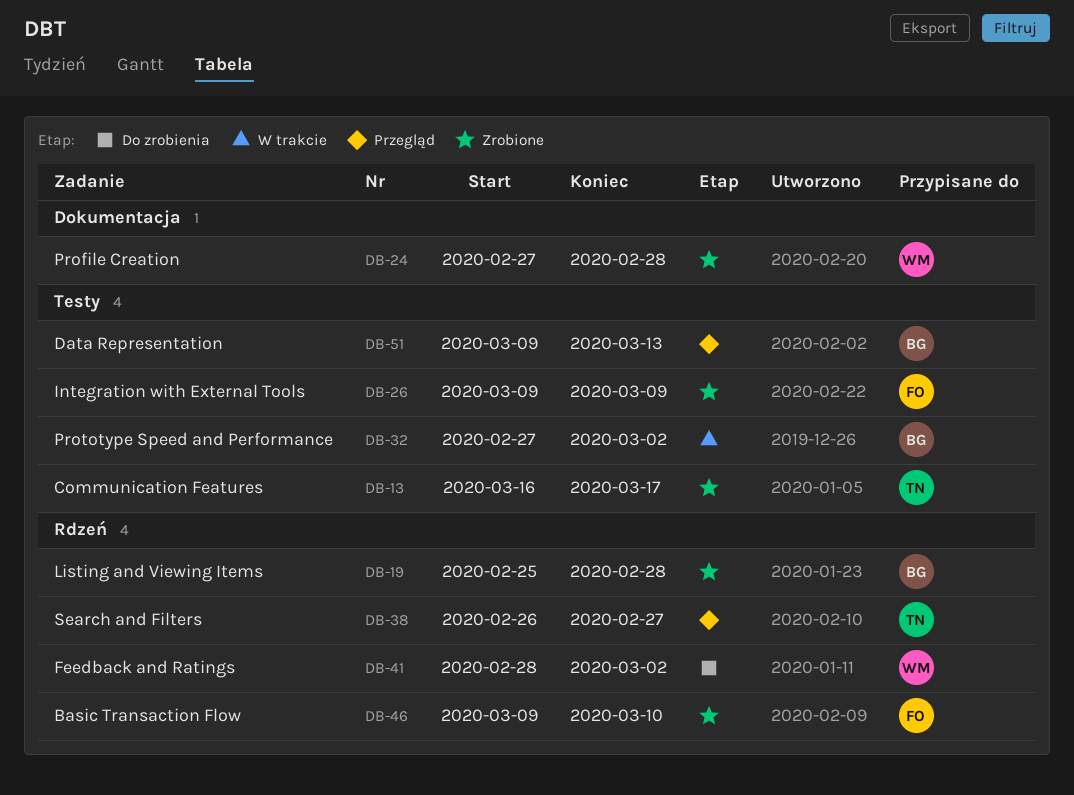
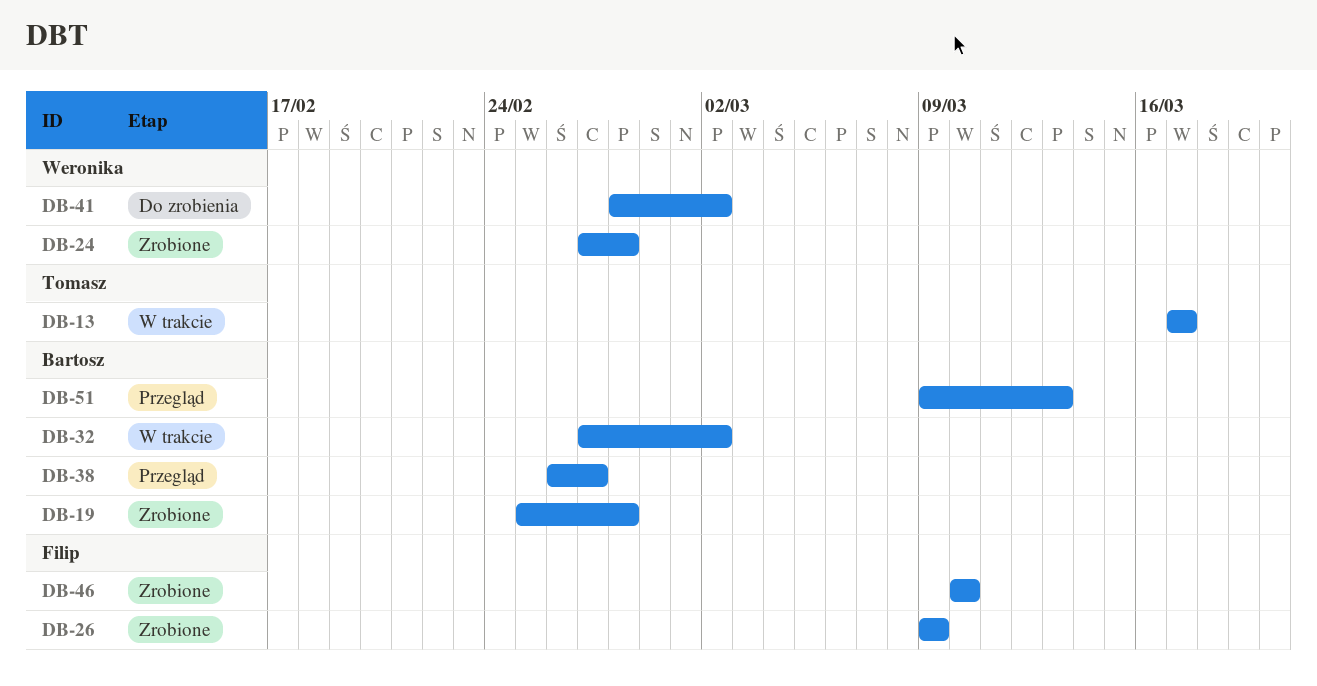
DB-13, status: Zrobione -> W trakcie
DB-13, start: Mar 16 -> Mar 17
DB-38, owner: Tomasz -> Bartosz
DB-46, start: Mar 9 -> Mar 10

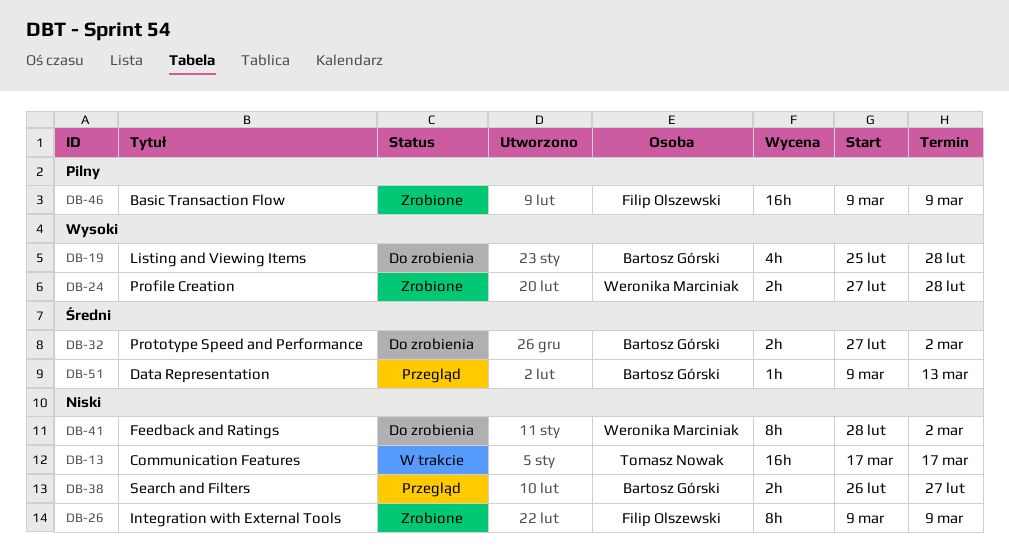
DB-19, status: Zrobione -> Do zrobienia
DB-32, status: W trakcie -> Do zrobienia
DB-46, start: Mar 10 -> Mar 9
DB-46, due: Mar 10 -> Mar 9

